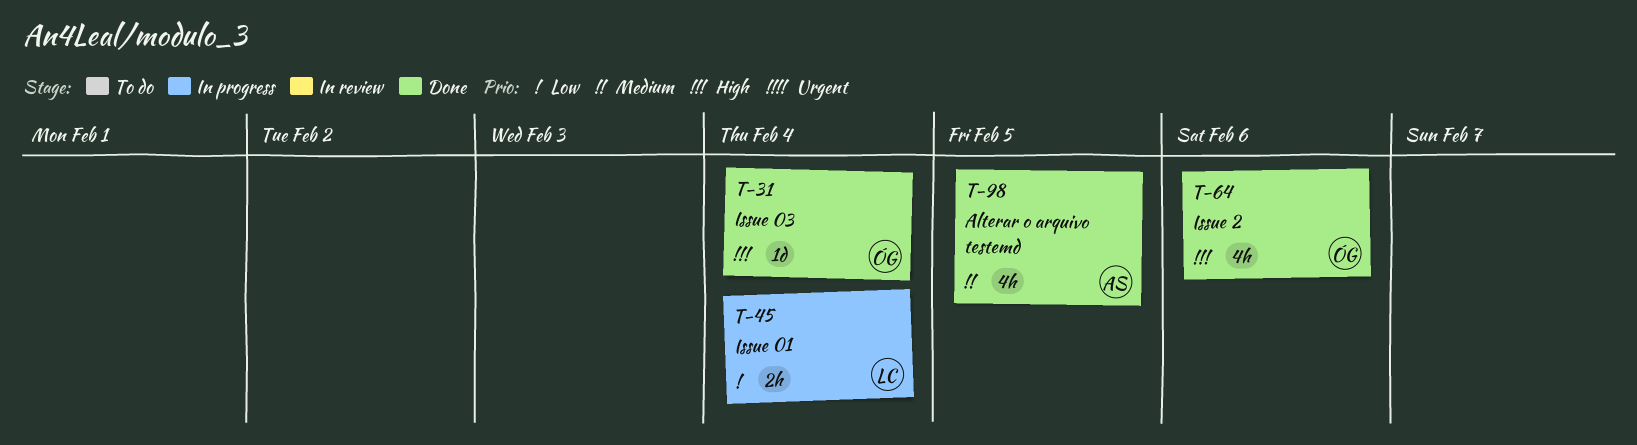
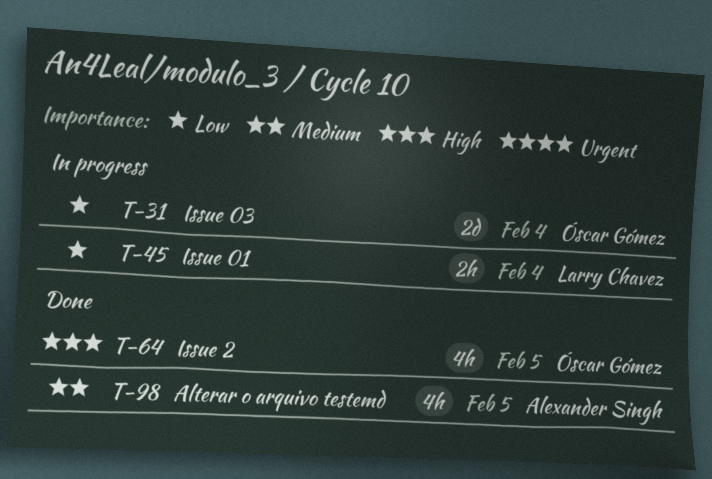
T-31, status: Done -> In progress
T-31, priority: High -> Low
T-31, estimate: 1d -> 2d
T-64, due: Feb 6 -> Feb 5

